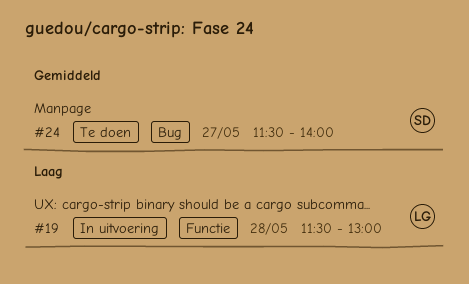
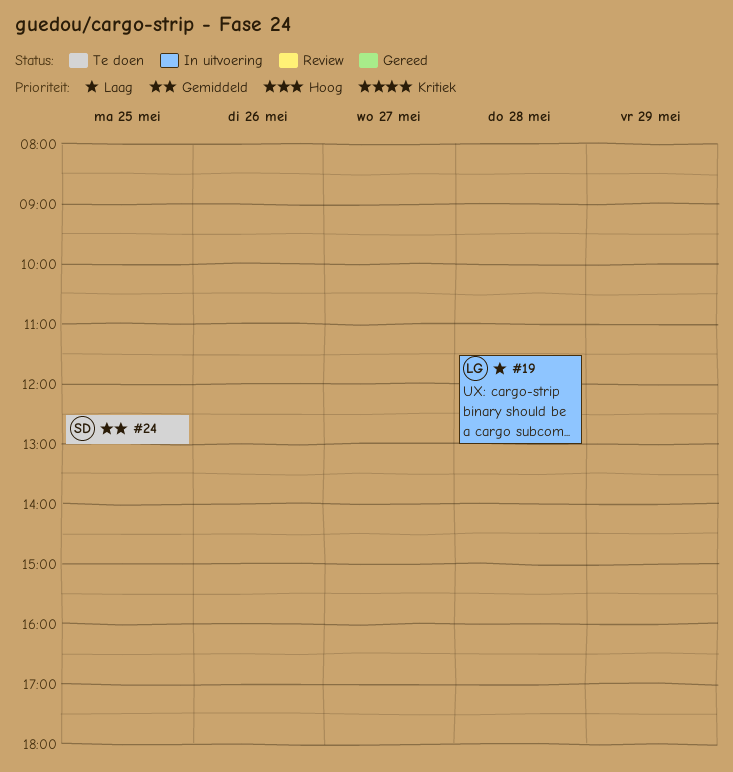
#24, day: May 27 -> May 25
#24, begins: 11:30 -> 12:30
#24, ends: 14:00 -> 13:00

